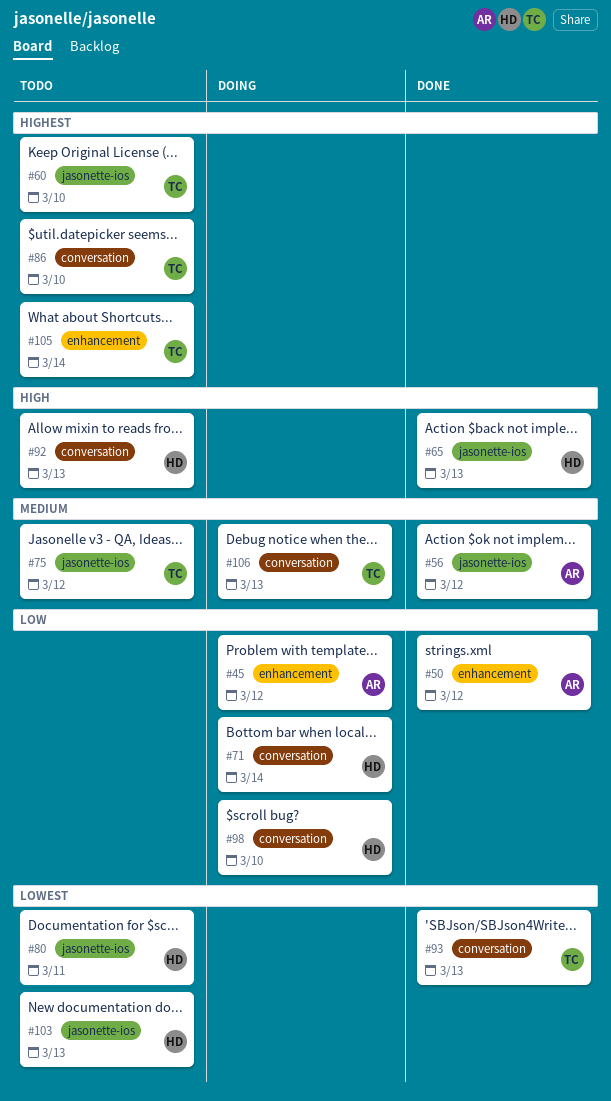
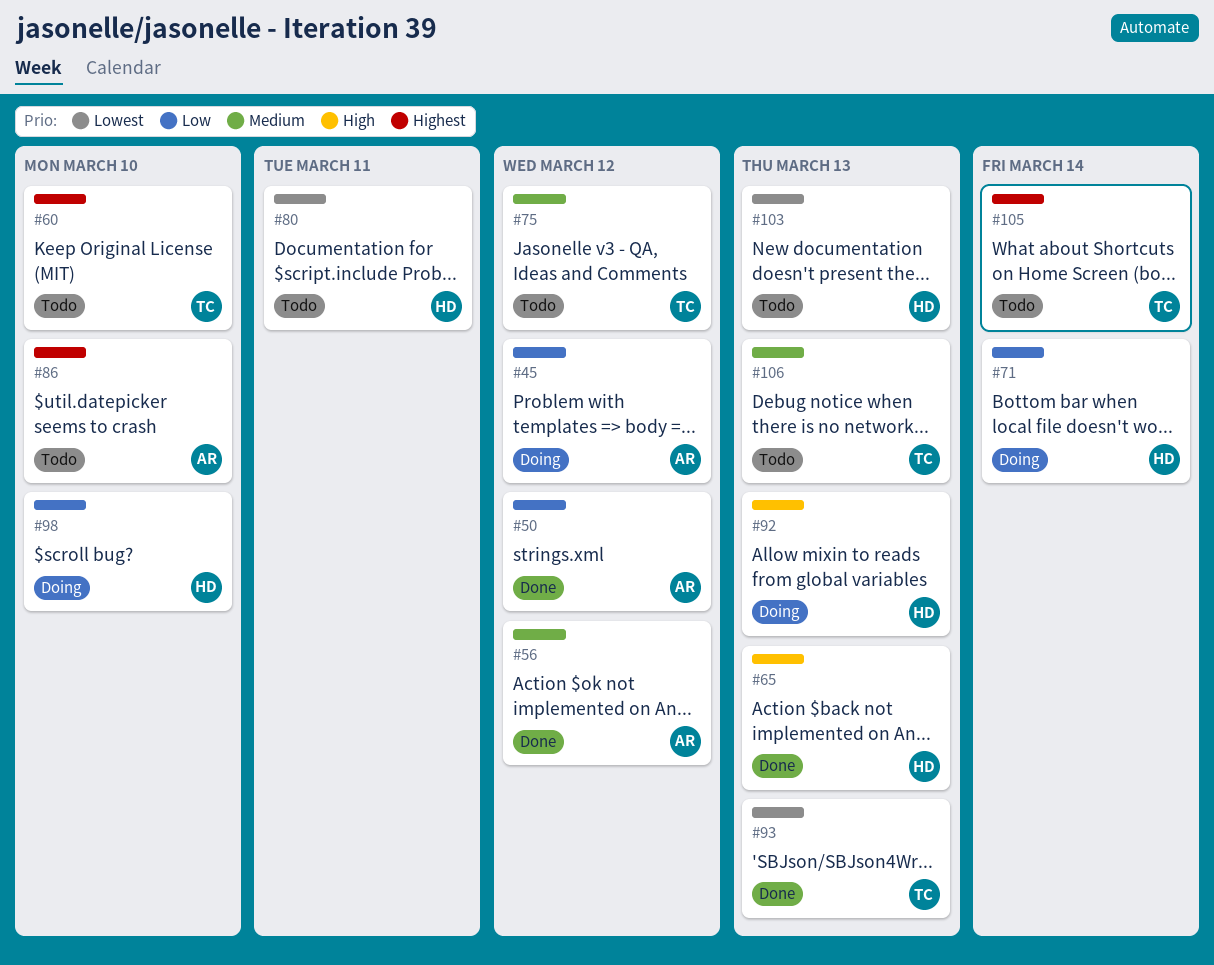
#86, owner: TC -> AR
#92, status: Todo -> Doing
#106, status: Doing -> Todo

